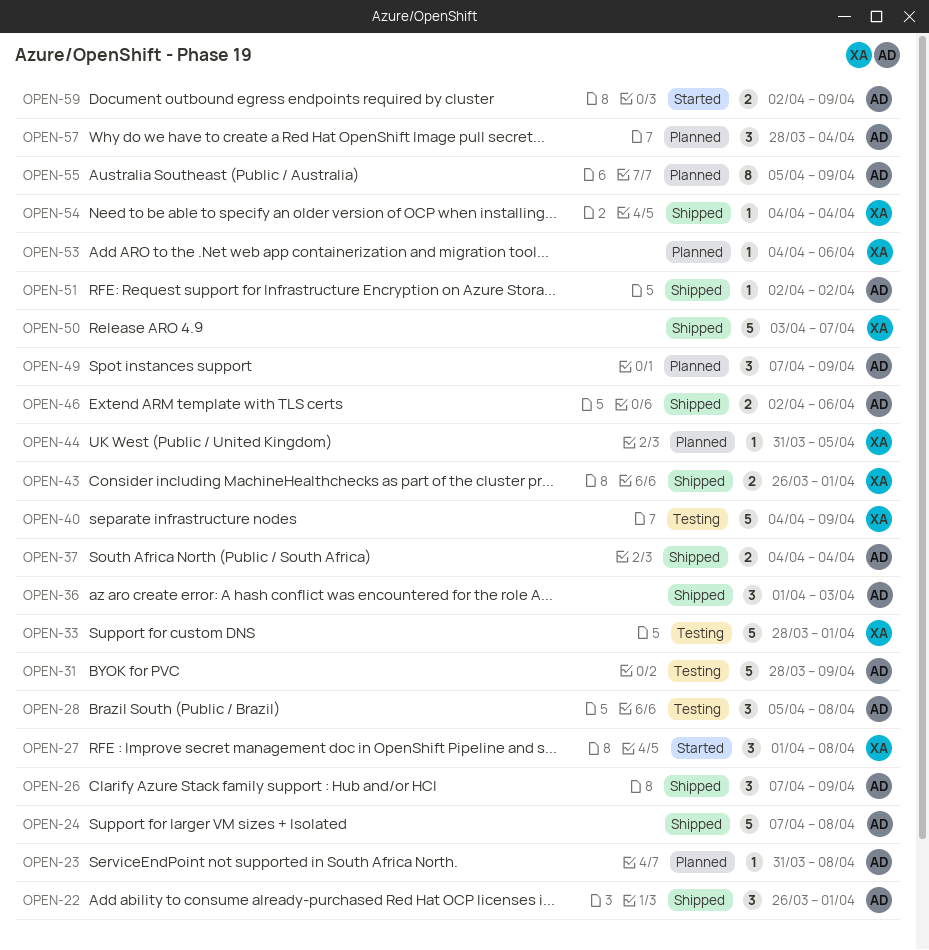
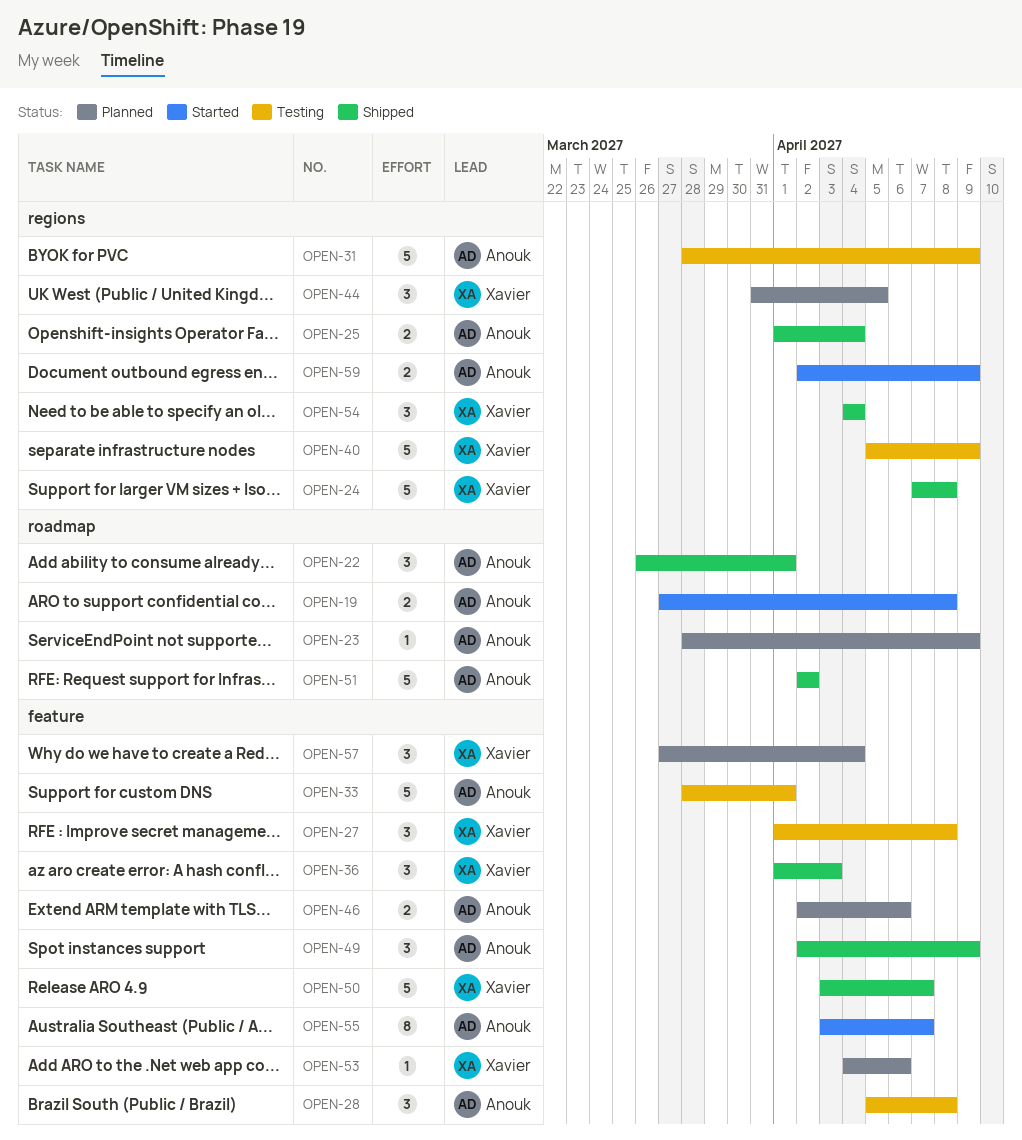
OPEN-19: none -> present
OPEN-23, start: Mar 31 -> Mar 28
OPEN-23, due: Apr 8 -> Apr 9
OPEN-24, owner: Anouk -> Xavier
OPEN-25: none -> present
OPEN-26: present -> none
OPEN-27, status: Started -> Testing
OPEN-33, owner: Xavier -> Anouk
OPEN-36, owner: Anouk -> Xavier
OPEN-37: present -> none
OPEN-40, start: Apr 4 -> Apr 5
OPEN-43: present -> none
OPEN-44, estimate: 1 -> 3
OPEN-46, status: Shipped -> Planned
OPEN-49, status: Planned -> Shipped
OPEN-49, start: Apr 7 -> Apr 2
OPEN-51, estimate: 1 -> 5
OPEN-54, estimate: 1 -> 3
OPEN-55, status: Planned -> Started
OPEN-55, start: Apr 5 -> Apr 3
OPEN-55, due: Apr 9 -> Apr 7
OPEN-57, owner: Anouk -> Xavier
OPEN-57, start: Mar 28 -> Mar 27

